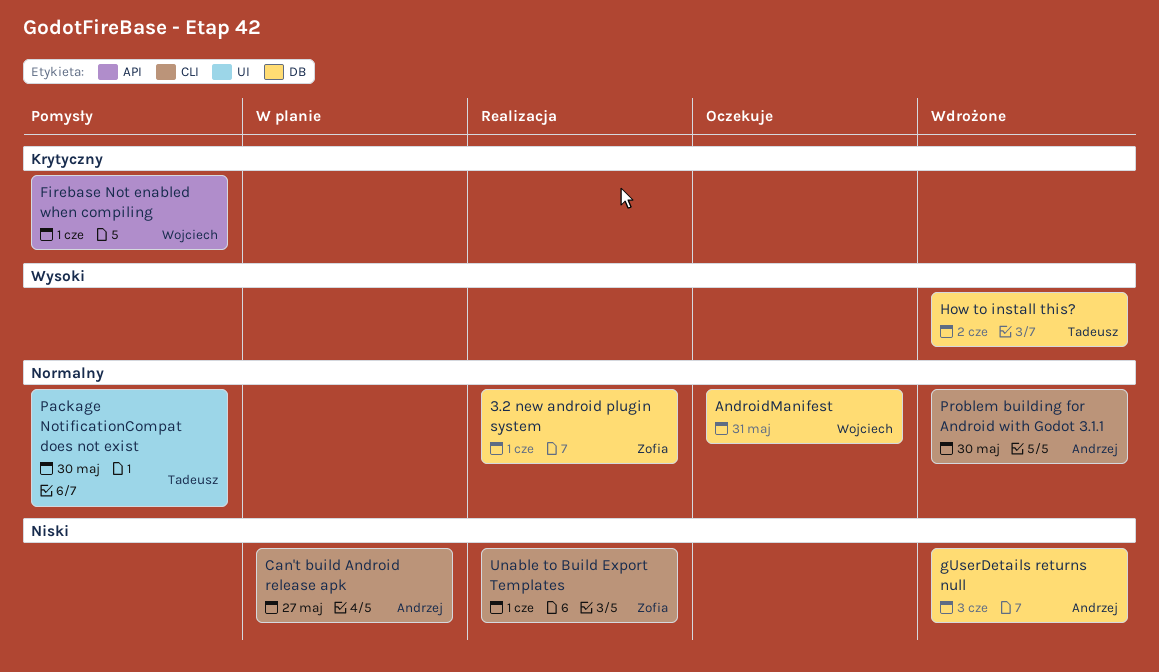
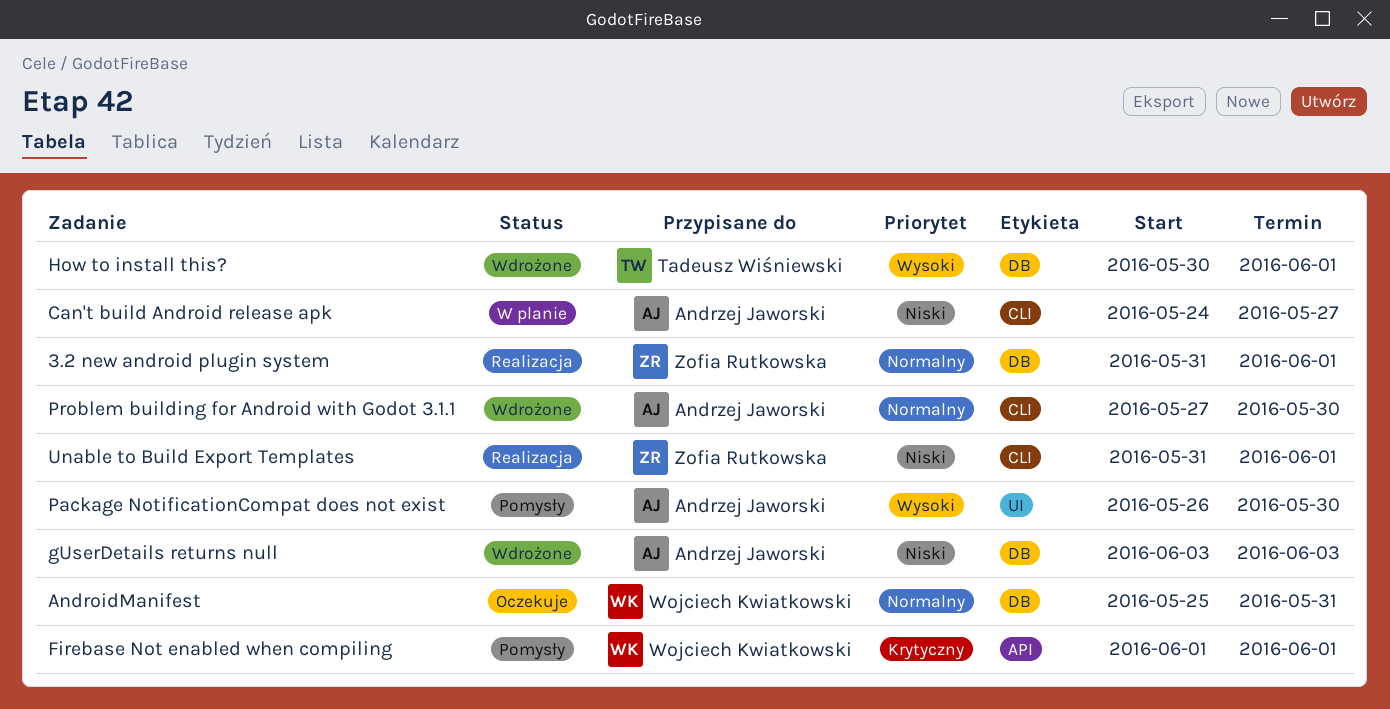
How to install this?, due: Jun 2 -> Jun 1
Package NotificationCompat does not exist, owner: Tadeusz Wiśniewski -> Andrzej Jaworski
Package NotificationCompat does not exist, priority: Normalny -> Wysoki

